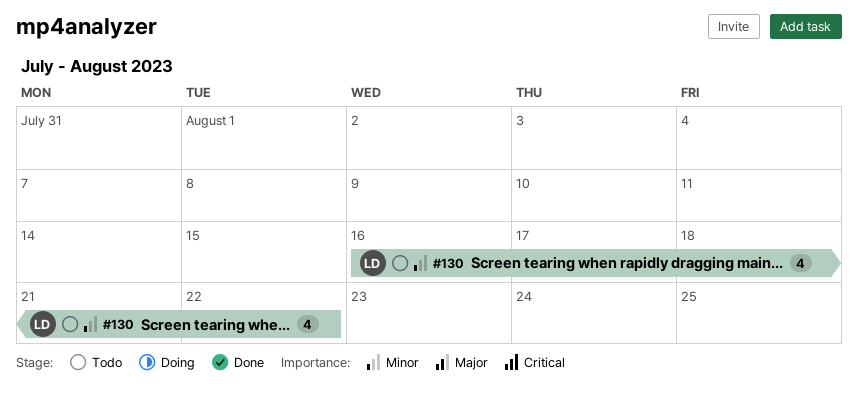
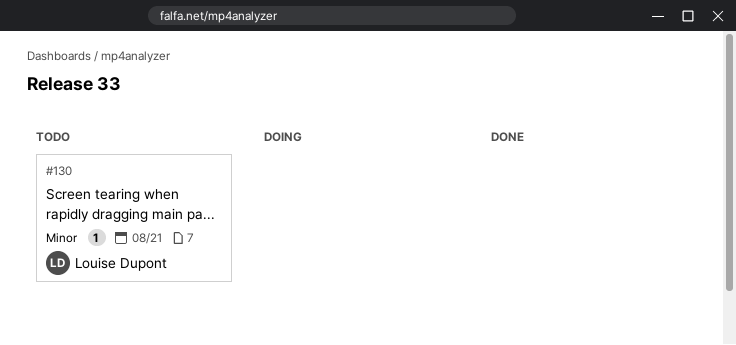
#130, estimate: 4 -> 1
#130, due: Aug 22 -> Aug 21

